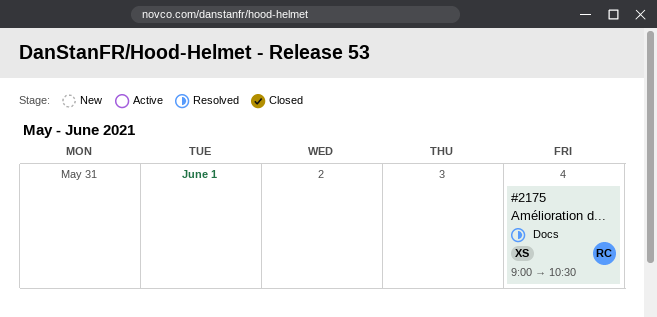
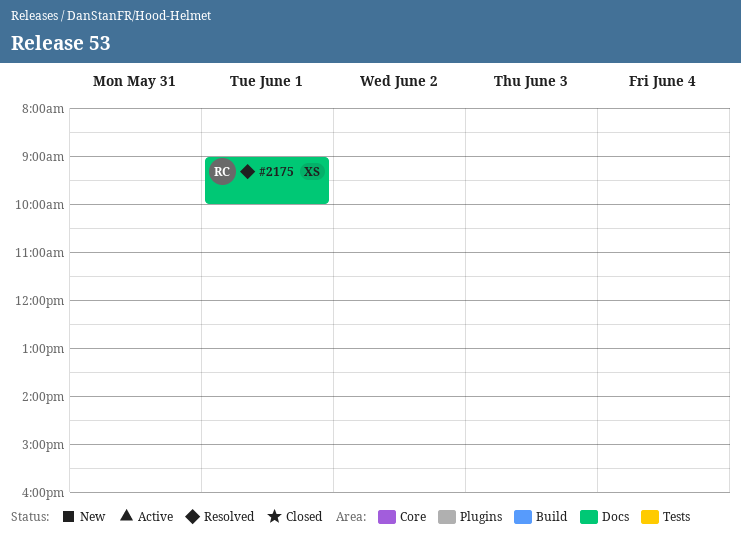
#2175, day: Jun 4 -> Jun 1
#2175, ends: 10:30 -> 10:00

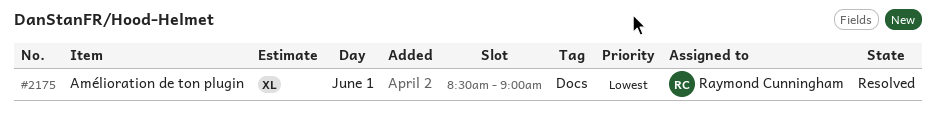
#2175, estimate: XS -> XL
#2175, begins: 09:00 -> 08:30
#2175, ends: 10:00 -> 09:00

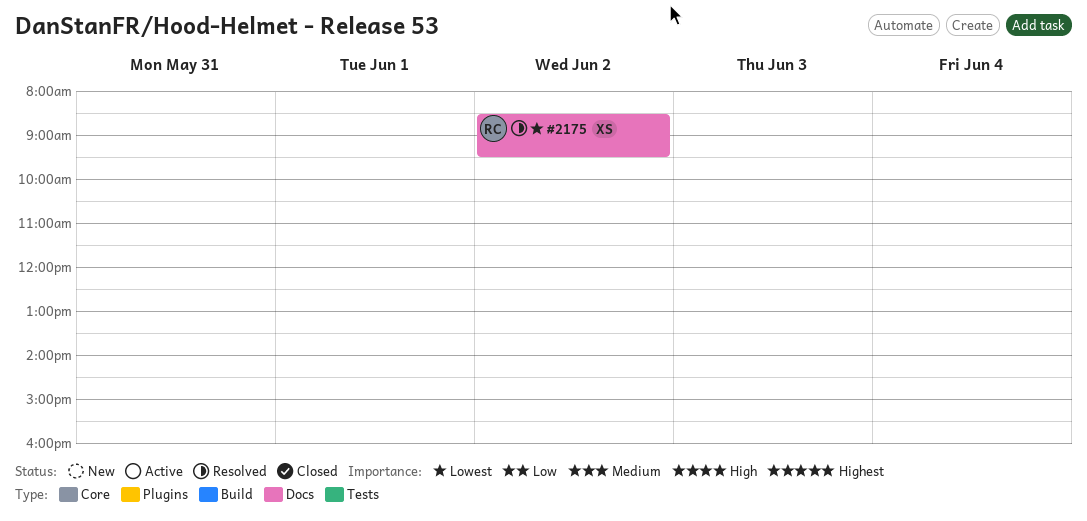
#2175, estimate: XL -> XS
#2175, day: Jun 1 -> Jun 2
#2175, ends: 09:00 -> 09:30

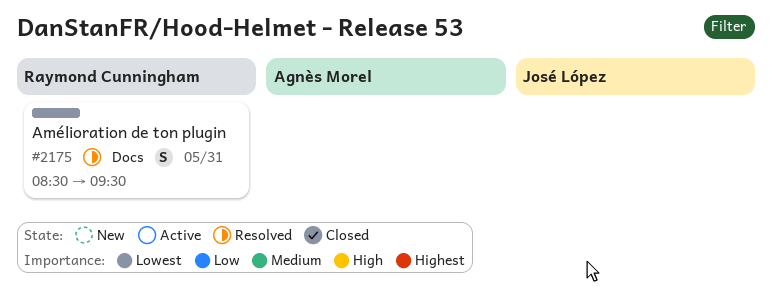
#2175, estimate: XS -> S
#2175, day: Jun 2 -> May 31

